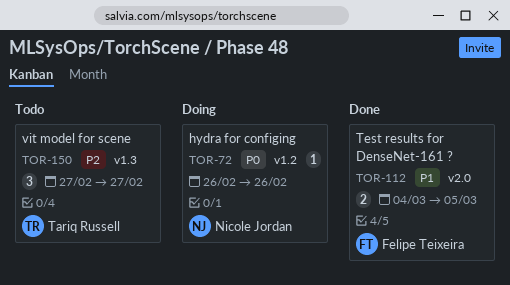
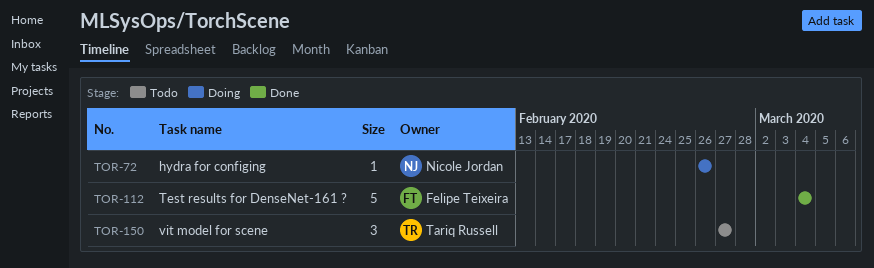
TOR-112, estimate: 2 -> 5
TOR-112, due: Mar 5 -> Mar 4

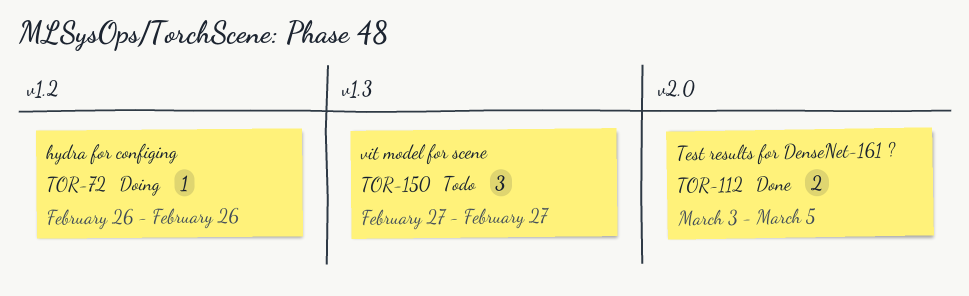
TOR-112, estimate: 5 -> 2
TOR-112, start: Mar 4 -> Mar 3
TOR-112, due: Mar 4 -> Mar 5

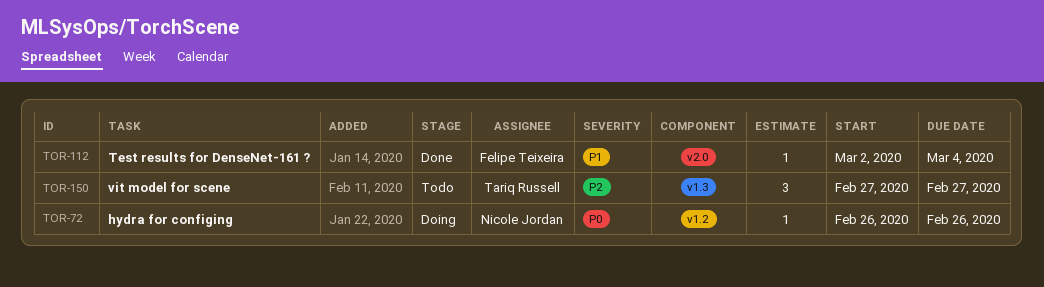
TOR-112, estimate: 2 -> 1
TOR-112, start: Mar 3 -> Mar 2
TOR-112, due: Mar 5 -> Mar 4

